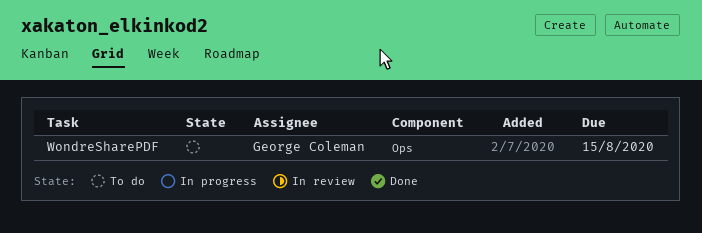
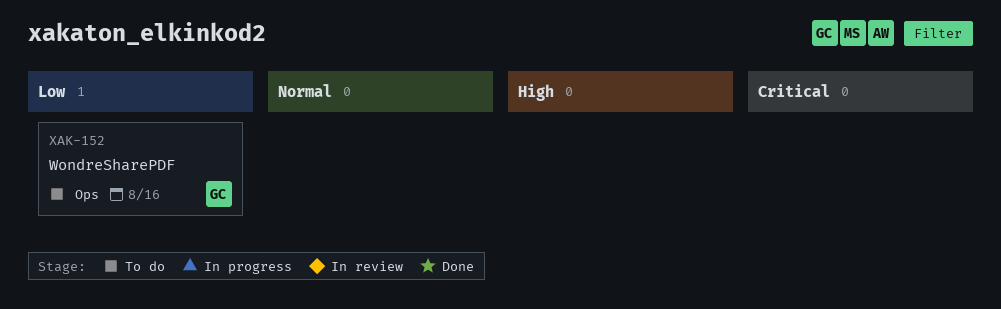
WondreSharePDF, due: Aug 15 -> Aug 16

